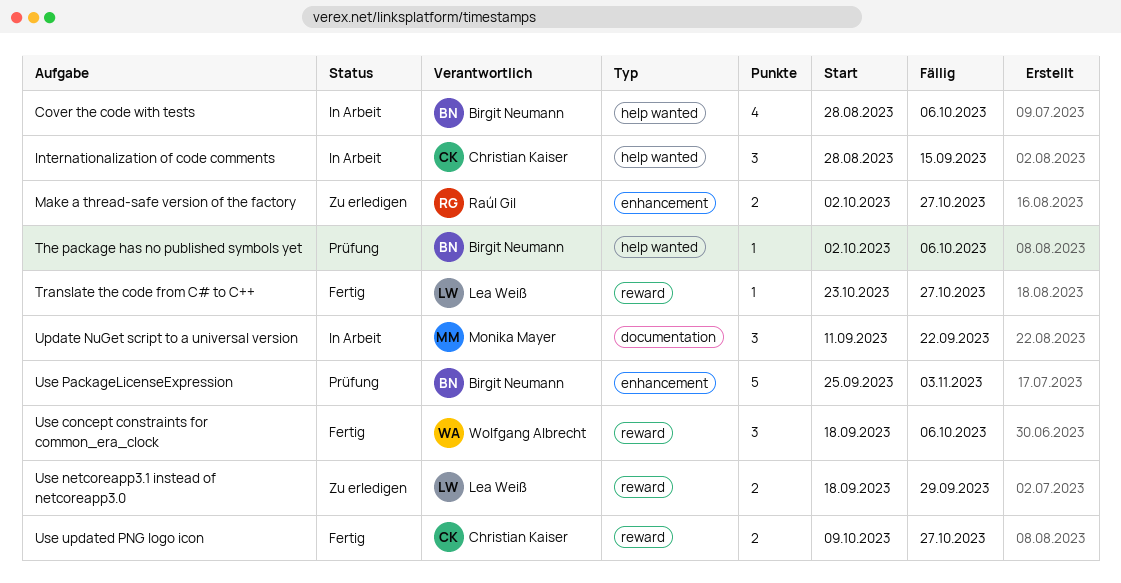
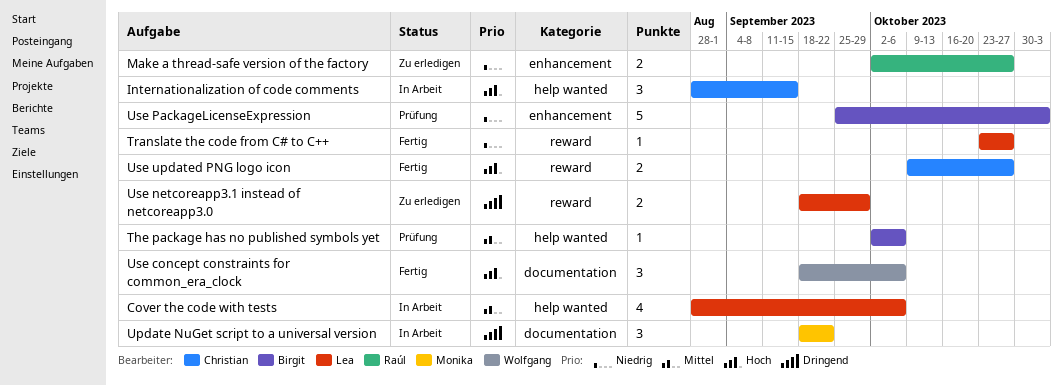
Cover the code with tests, owner: Birgit Neumann -> Lea Weiß
Update NuGet script to a universal version, start: Sep 11 -> Sep 18
Use concept constraints for common_era_clock, label: reward -> documentation

